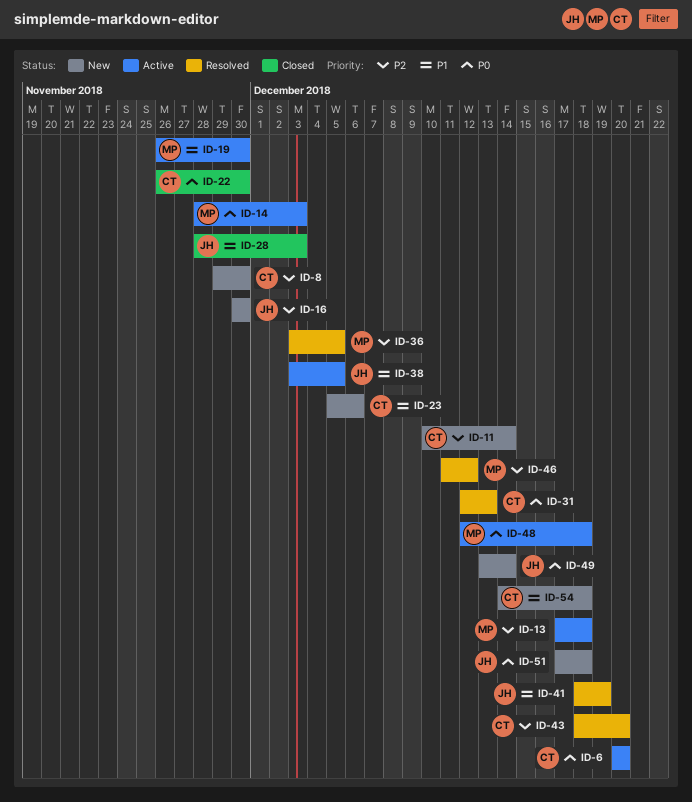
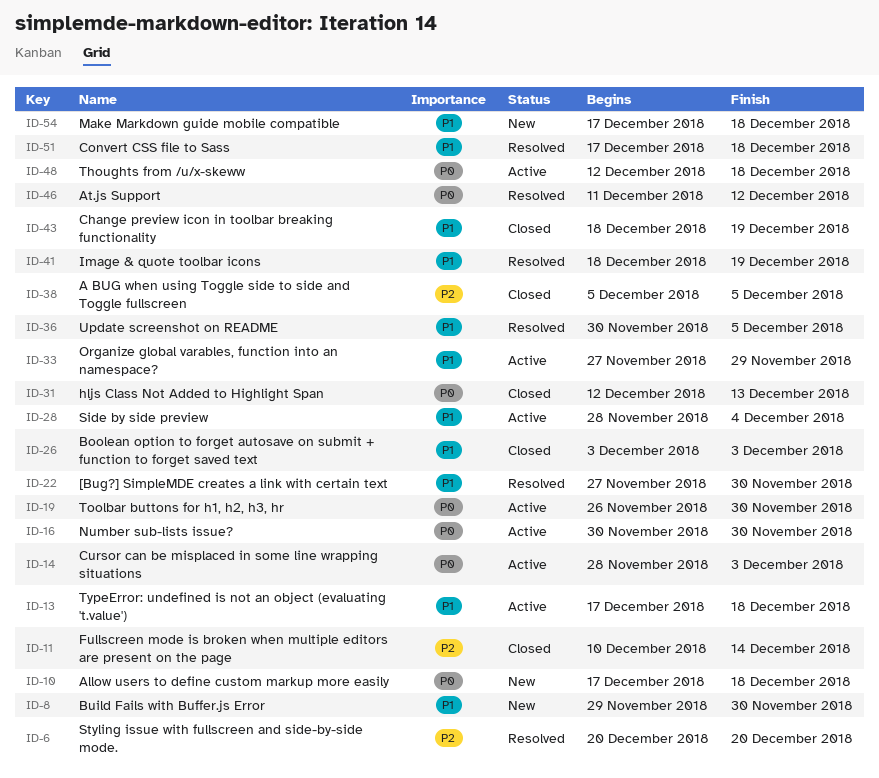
ID-6, status: Active -> Resolved
ID-6, priority: P0 -> P2
ID-8, priority: P2 -> P1
ID-10: none -> present
ID-11, status: New -> Closed
ID-13, priority: P2 -> P1
ID-16, status: New -> Active
ID-16, priority: P2 -> P0
ID-19, priority: P1 -> P0
ID-22, status: Closed -> Resolved
ID-22, priority: P0 -> P1
ID-22, start: Nov 26 -> Nov 27
ID-23: present -> none
ID-26: none -> present
ID-28, status: Closed -> Active
ID-28, due: Dec 3 -> Dec 4
ID-31, status: Resolved -> Closed
ID-33: none -> present
ID-36, priority: P2 -> P1
ID-36, start: Dec 3 -> Nov 30
ID-38, status: Active -> Closed
ID-38, priority: P1 -> P2
ID-38, start: Dec 3 -> Dec 5
ID-43, status: Resolved -> Closed
ID-43, priority: P2 -> P1
ID-43, due: Dec 20 -> Dec 19
ID-46, priority: P2 -> P0
ID-49: present -> none
ID-51, status: New -> Resolved
ID-51, priority: P0 -> P1
ID-54, start: Dec 14 -> Dec 17

